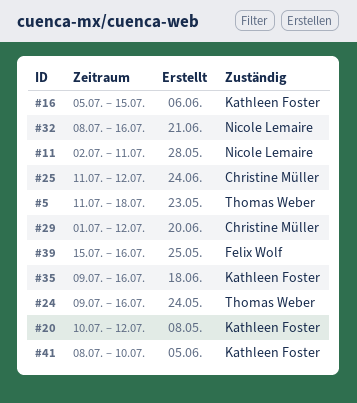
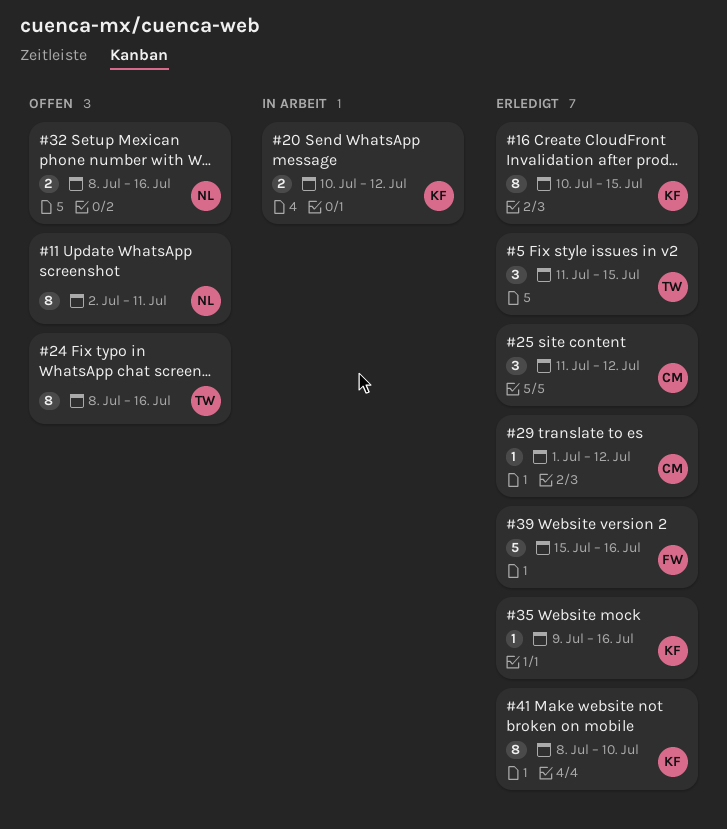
#5, due: Jul 18 -> Jul 15
#16, start: Jul 5 -> Jul 10
#24, start: Jul 9 -> Jul 8

